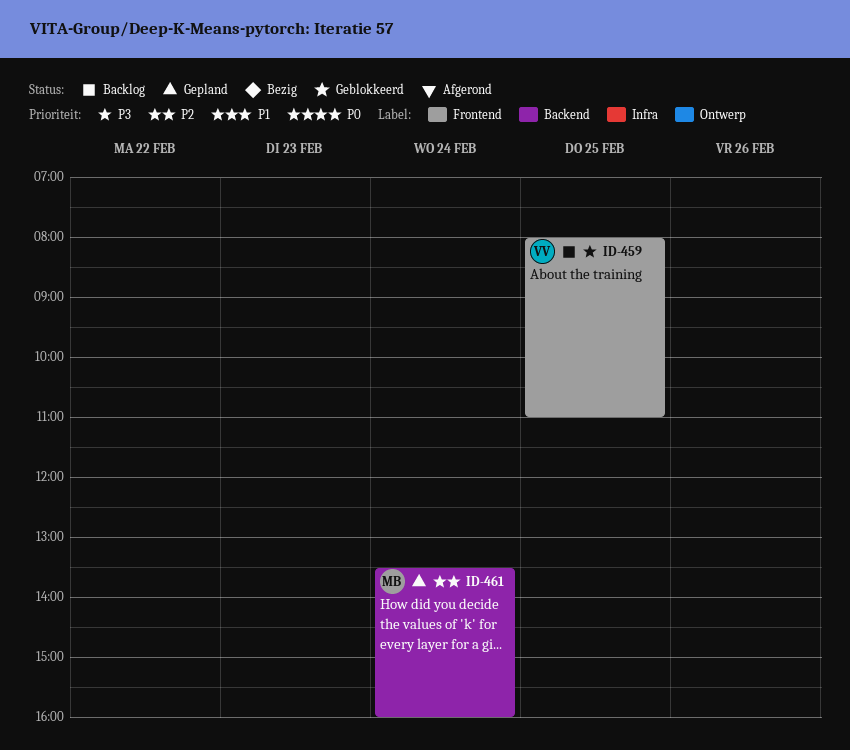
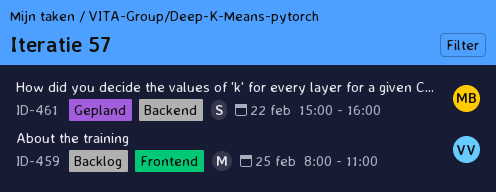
ID-461, day: Feb 24 -> Feb 22
ID-461, begins: 13:30 -> 15:00

